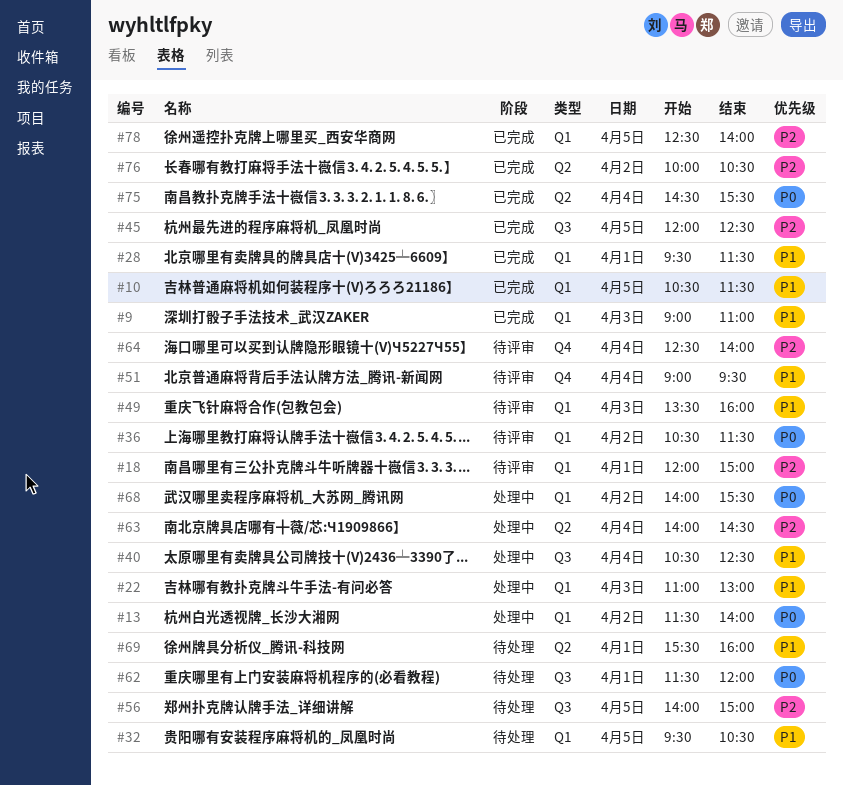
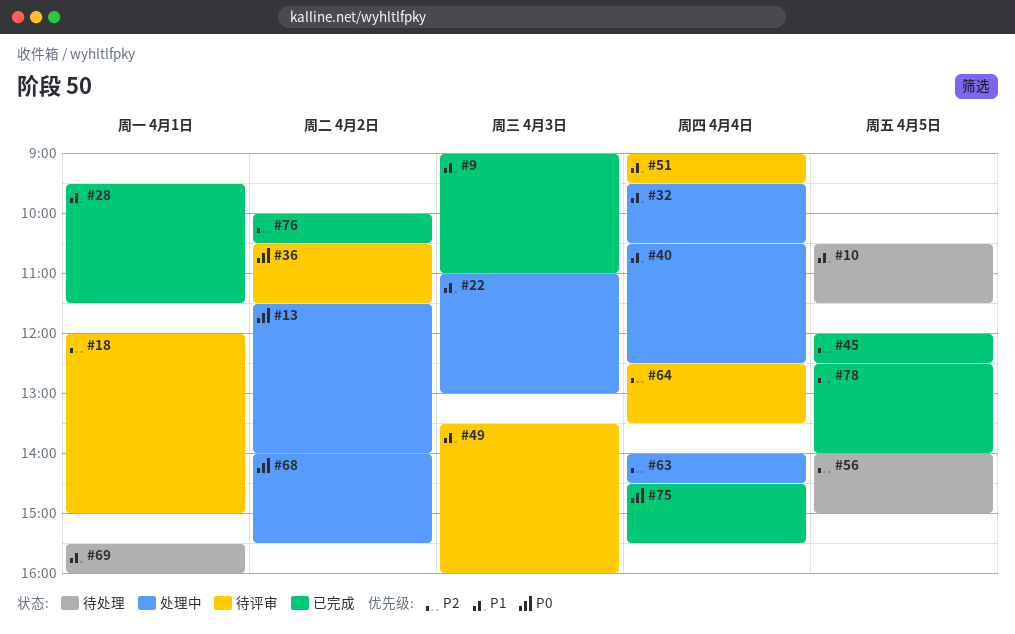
#10, status: 已完成 -> 待处理
#32, status: 待处理 -> 处理中
#32, day: Apr 5 -> Apr 4
#62: present -> none
#64, ends: 14:00 -> 13:30

